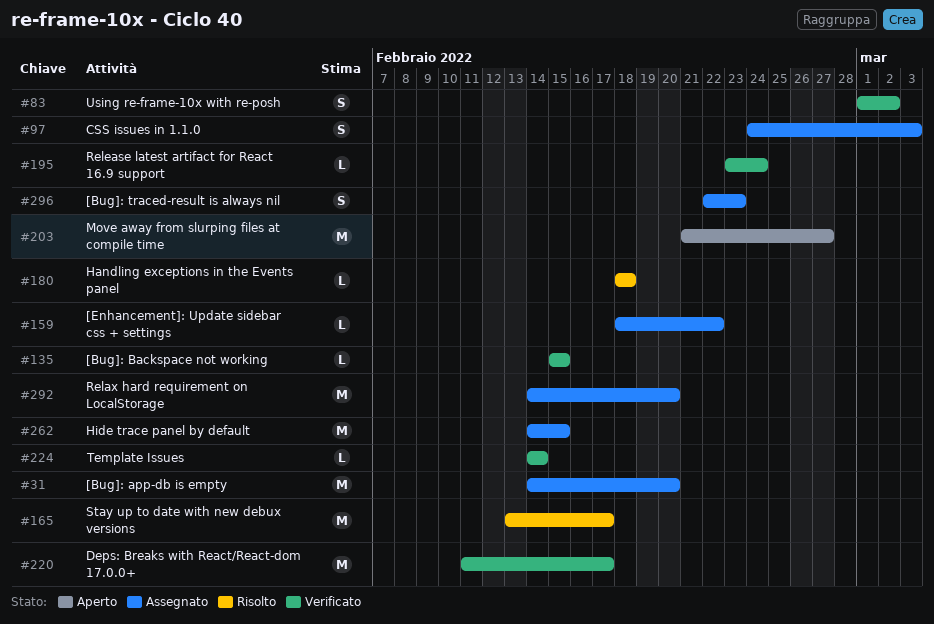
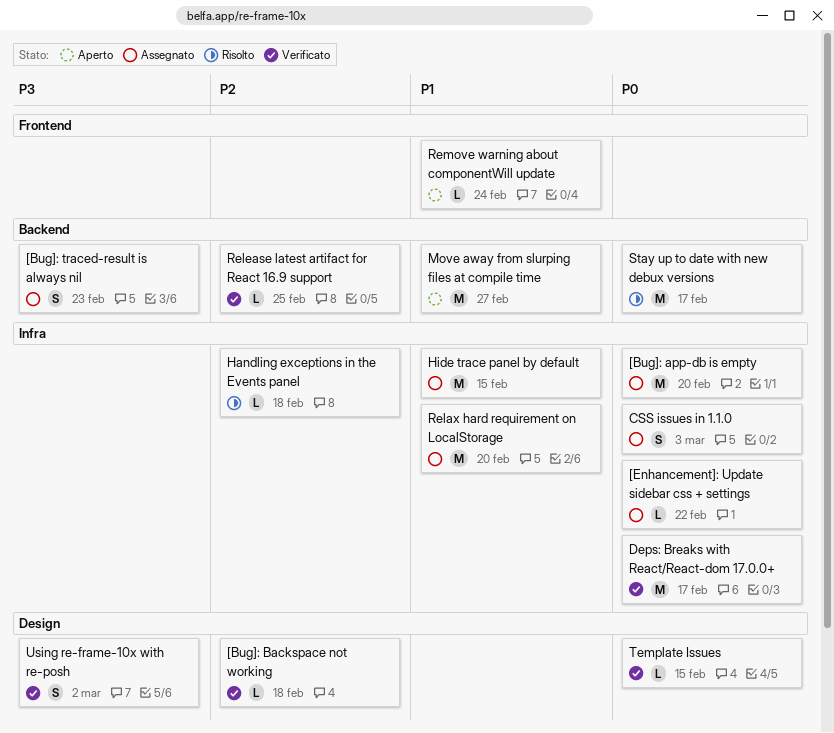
[Bug]: Backspace not working, due: Feb 15 -> Feb 18
Release latest artifact for React 16.9 support, due: Feb 24 -> Feb 25
Remove warning about componentWill update: none -> present
Template Issues, due: Feb 14 -> Feb 15

